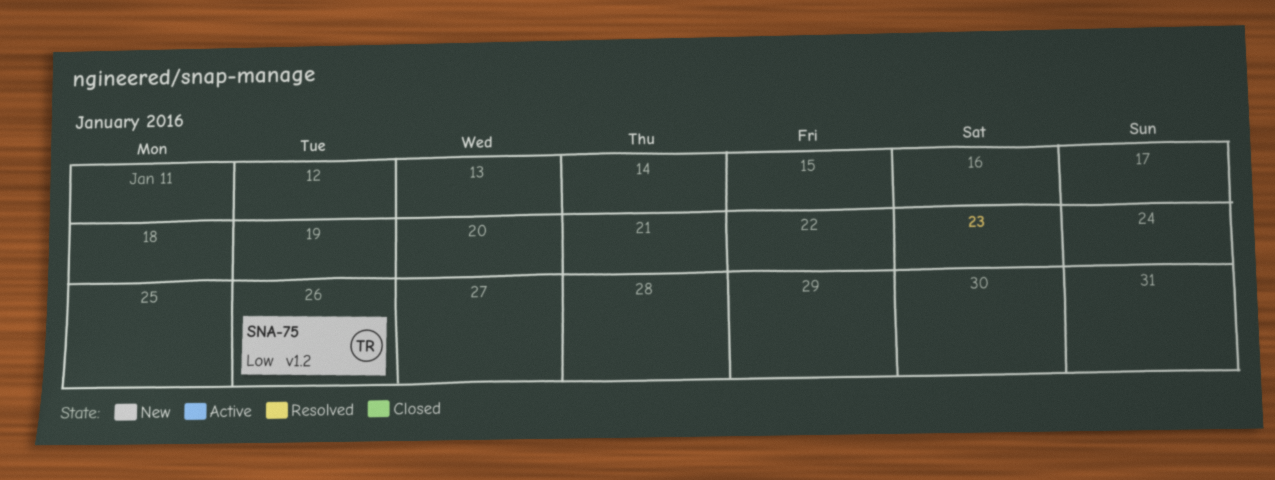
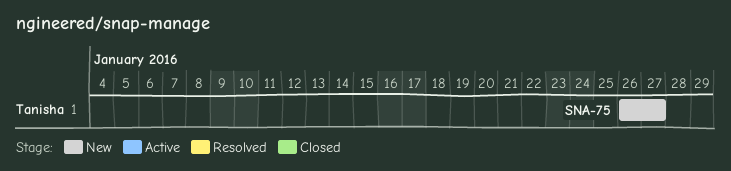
SNA-75, due: Jan 26 -> Jan 27

